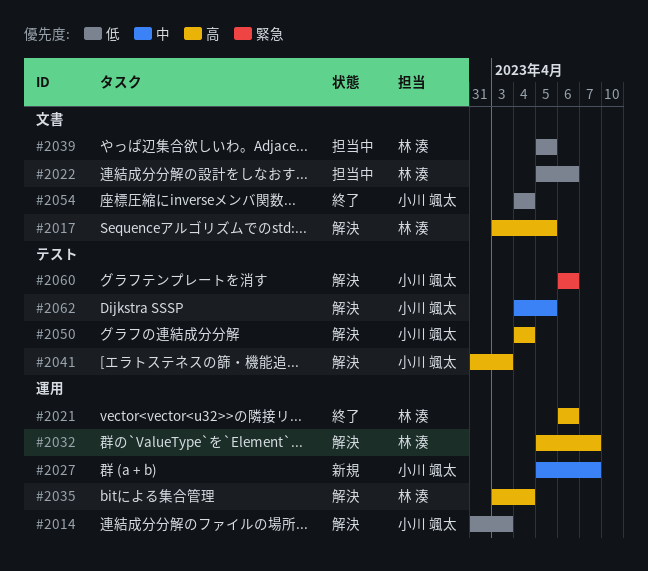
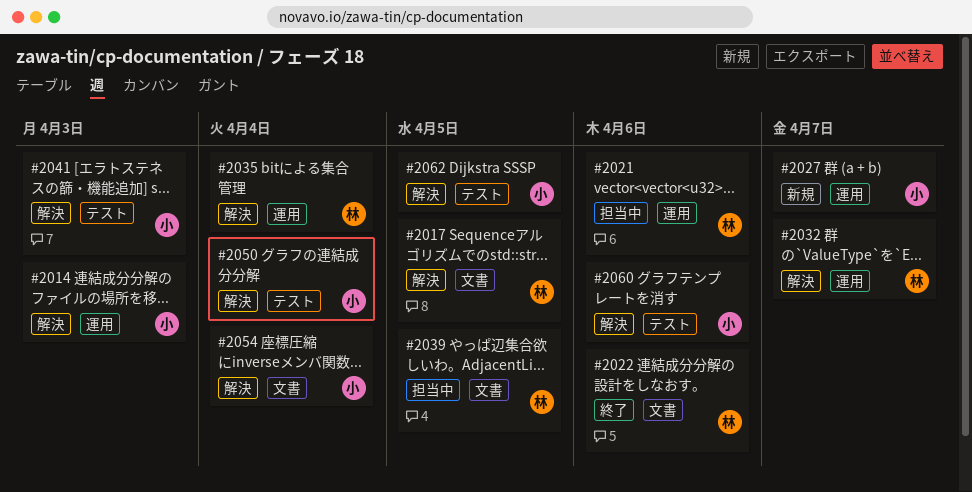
#2021, status: 終了 -> 担当中
#2022, status: 担当中 -> 終了
#2054, status: 終了 -> 解決

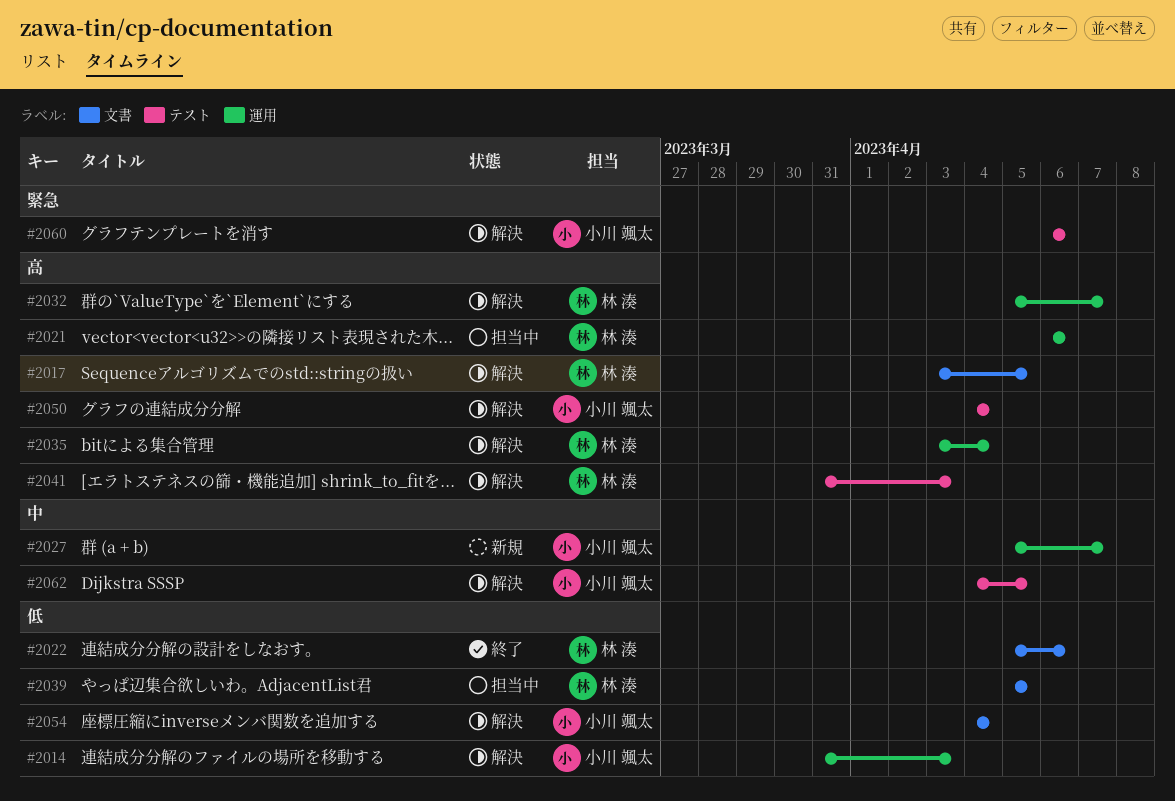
#2041, owner: 小川 颯太 -> 林 湊

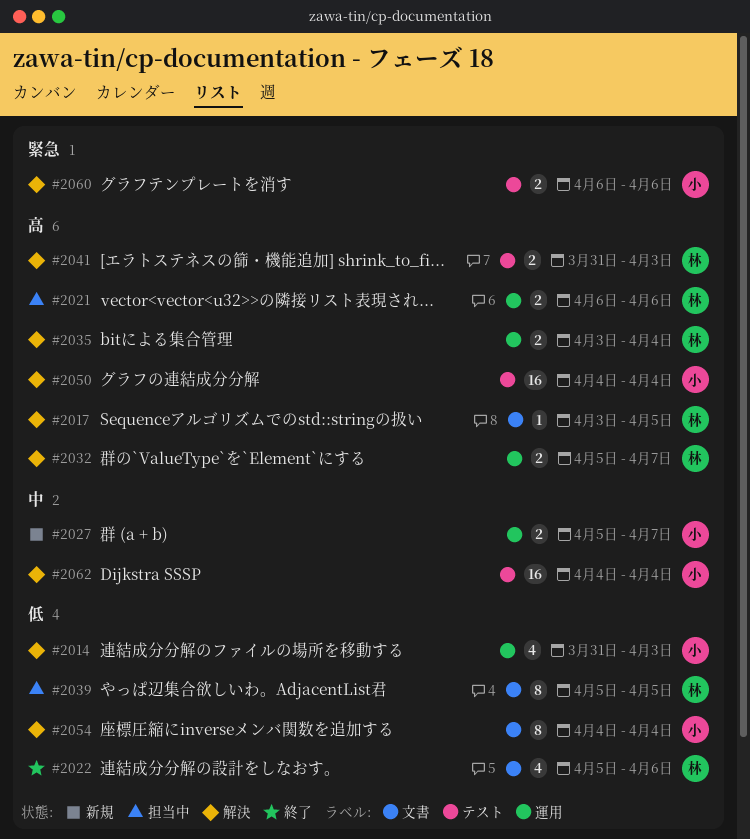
#2062, due: Apr 5 -> Apr 4

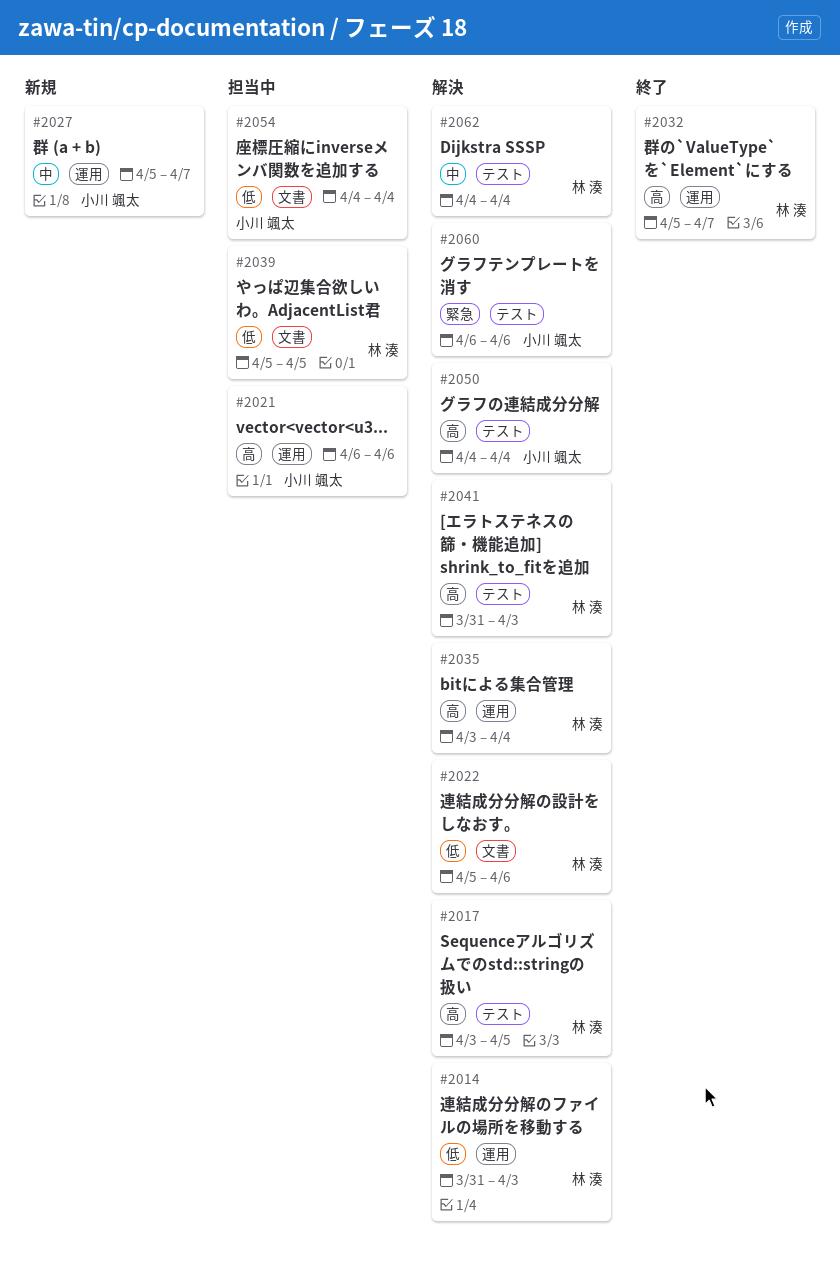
#2014, owner: 小川 颯太 -> 林 湊
#2017, label: 文書 -> テスト
#2021, owner: 林 湊 -> 小川 颯太
#2022, status: 終了 -> 解決
#2032, status: 解決 -> 終了
#2054, status: 解決 -> 担当中
#2062, owner: 小川 颯太 -> 林 湊

